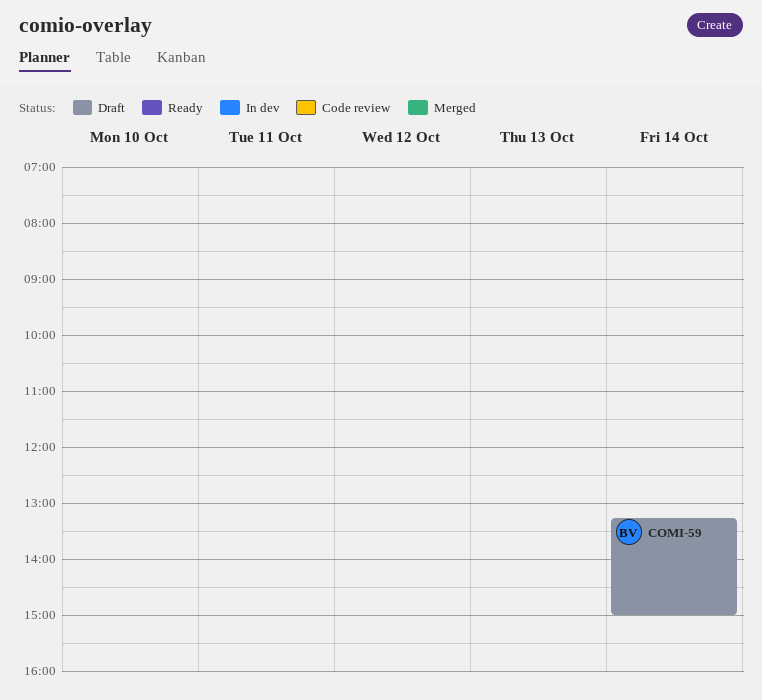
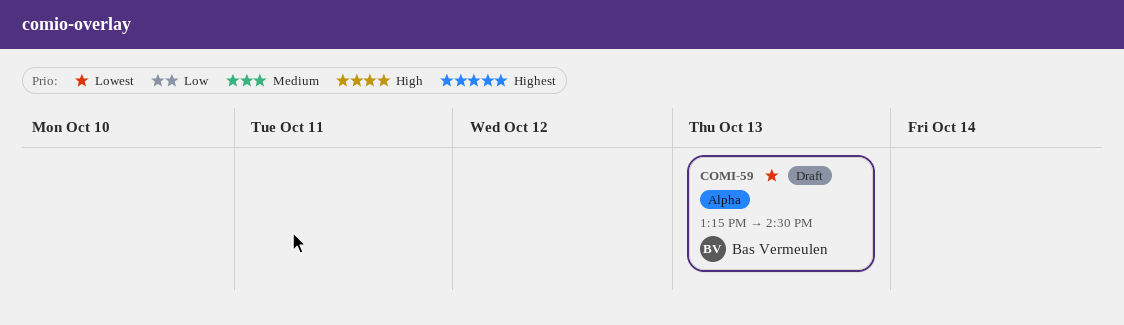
COMI-59, day: Oct 14 -> Oct 13
COMI-59, ends: 15:00 -> 14:30

